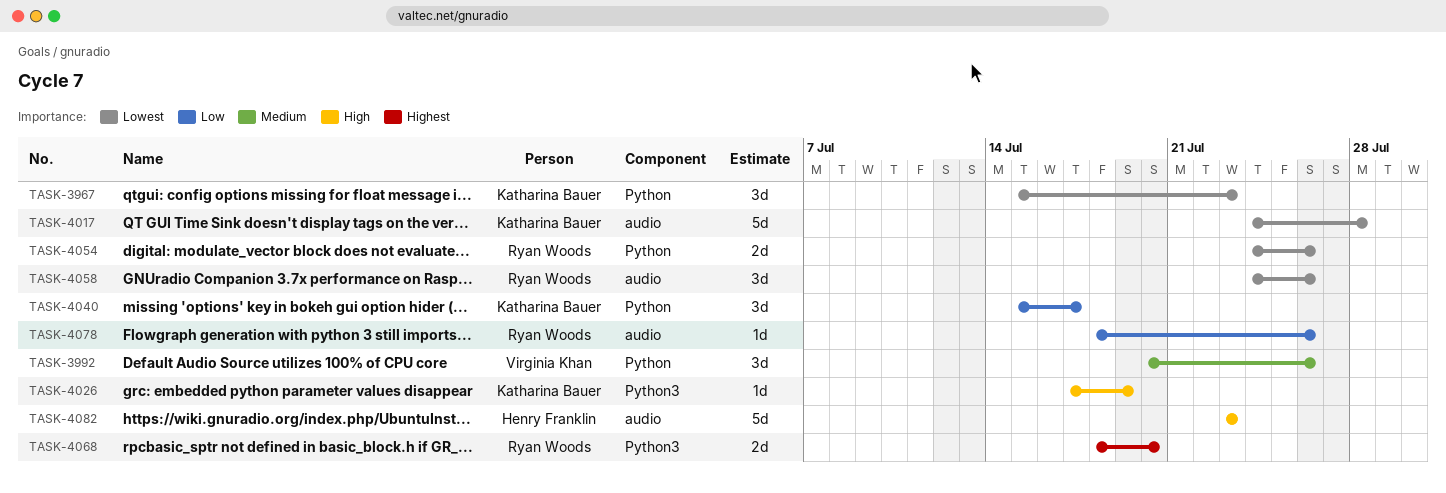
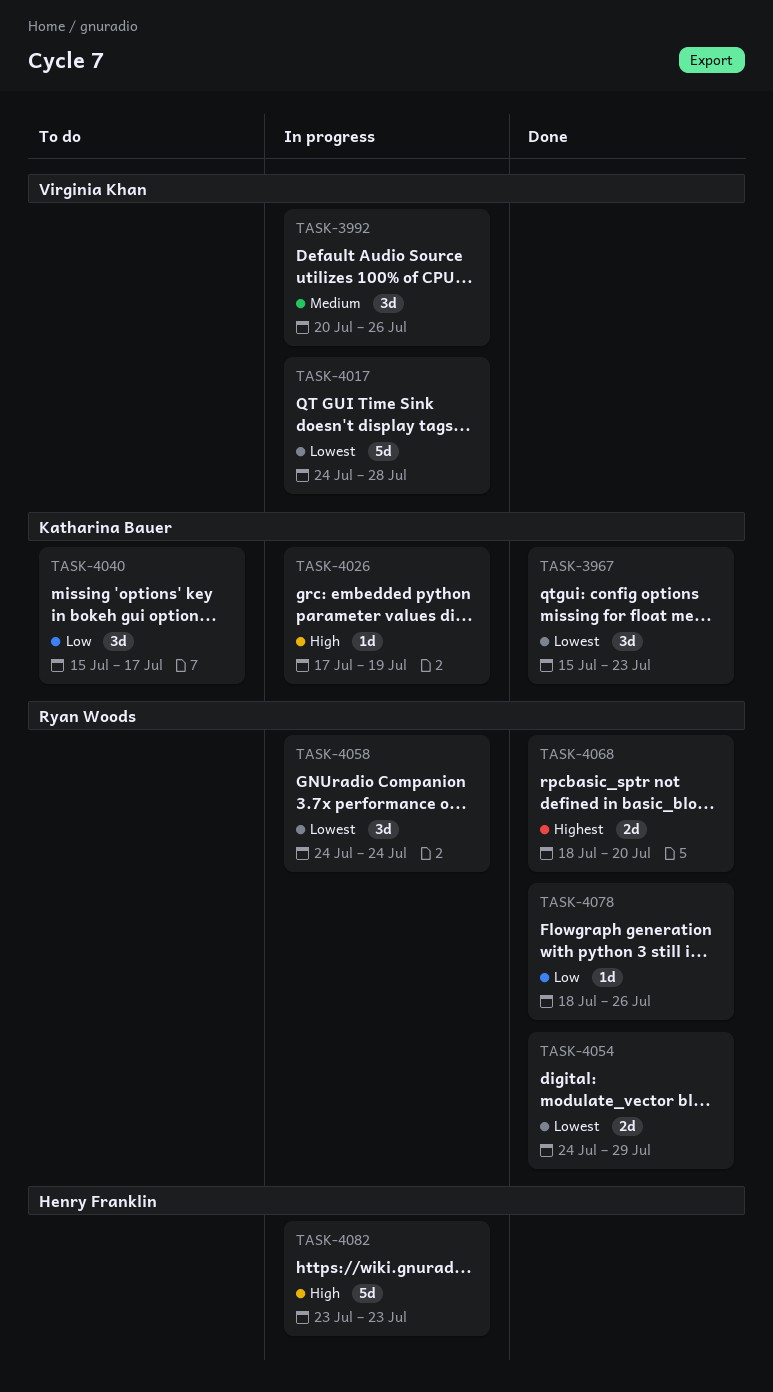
TASK-4017, owner: Katharina Bauer -> Virginia Khan
TASK-4054, due: Jul 26 -> Jul 29
TASK-4058, due: Jul 26 -> Jul 24

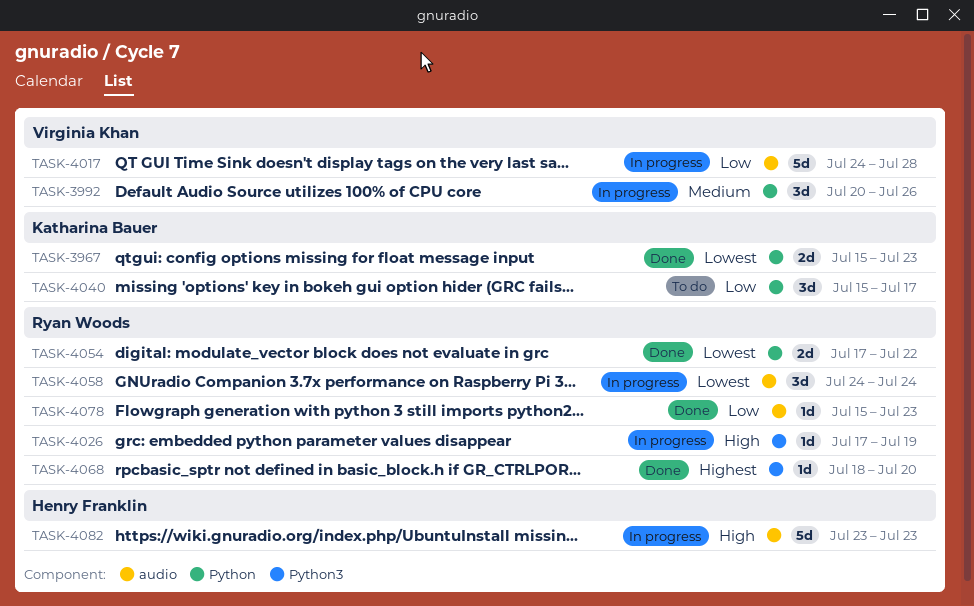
TASK-3967, estimate: 3d -> 2d
TASK-4017, priority: Lowest -> Low
TASK-4026, owner: Katharina Bauer -> Ryan Woods
TASK-4054, start: Jul 24 -> Jul 17
TASK-4054, due: Jul 29 -> Jul 22
TASK-4068, estimate: 2d -> 1d
TASK-4078, start: Jul 18 -> Jul 15
TASK-4078, due: Jul 26 -> Jul 23

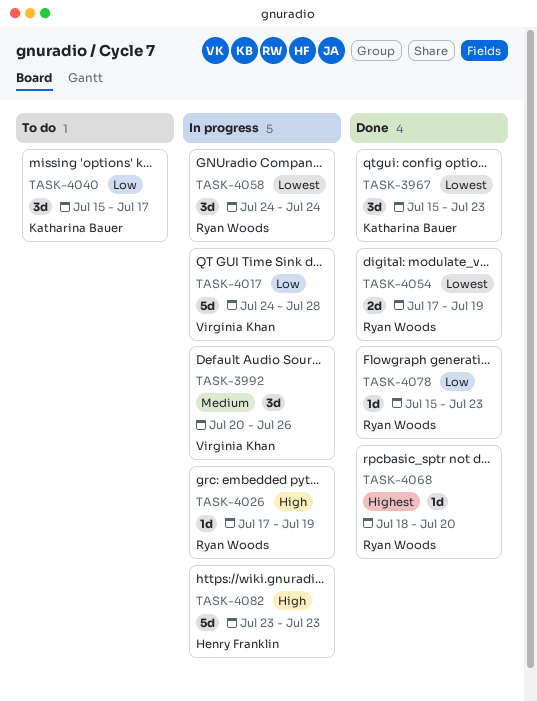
TASK-3967, estimate: 2d -> 3d
TASK-4054, due: Jul 22 -> Jul 19

